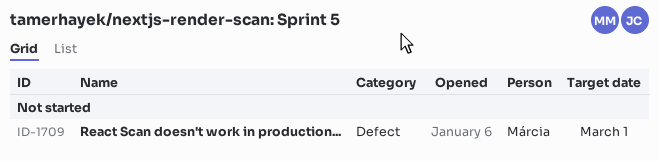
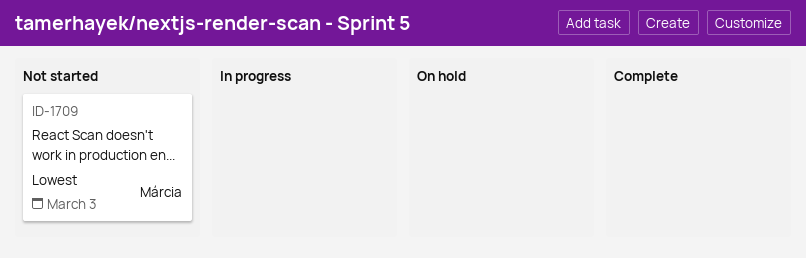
ID-1709, due: Mar 1 -> Mar 3

